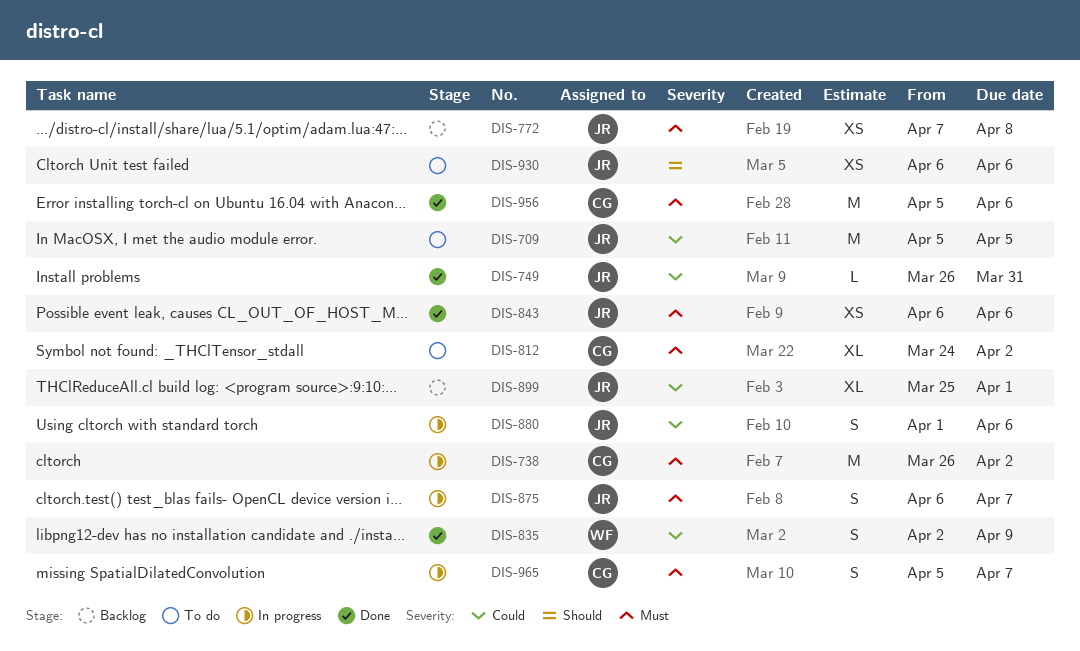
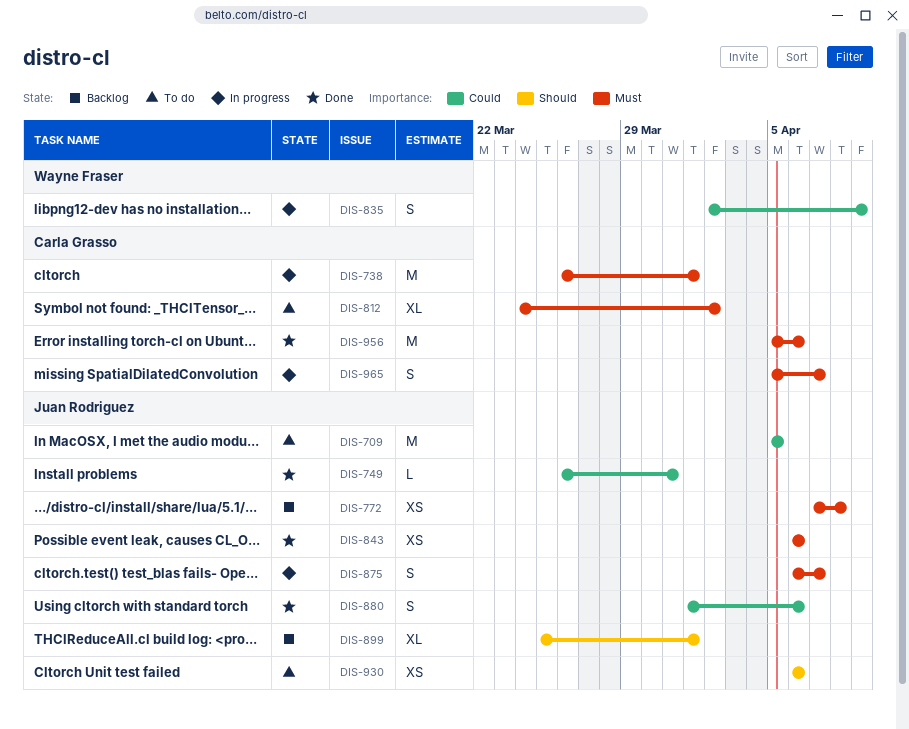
DIS-738, due: Apr 2 -> Apr 1
DIS-835, status: Done -> In progress
DIS-880, status: In progress -> Done
DIS-899, priority: Could -> Should

